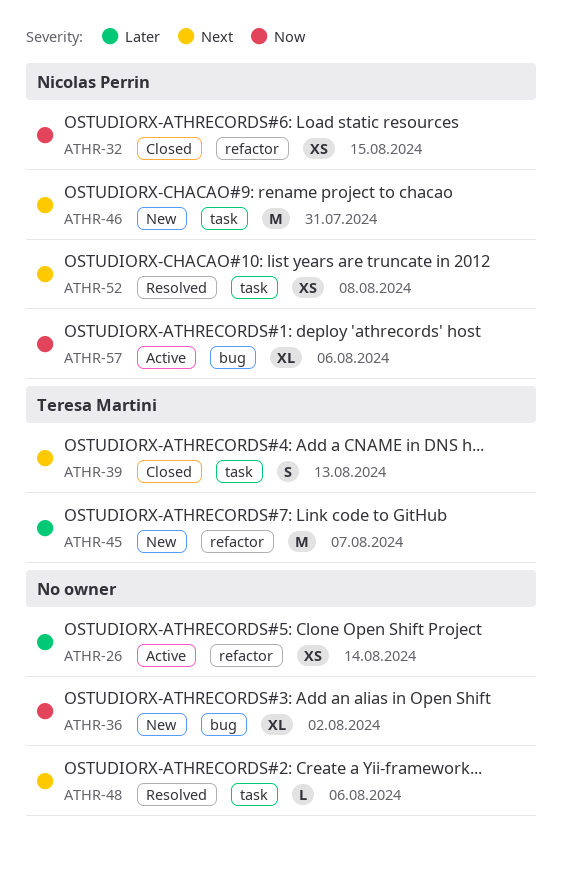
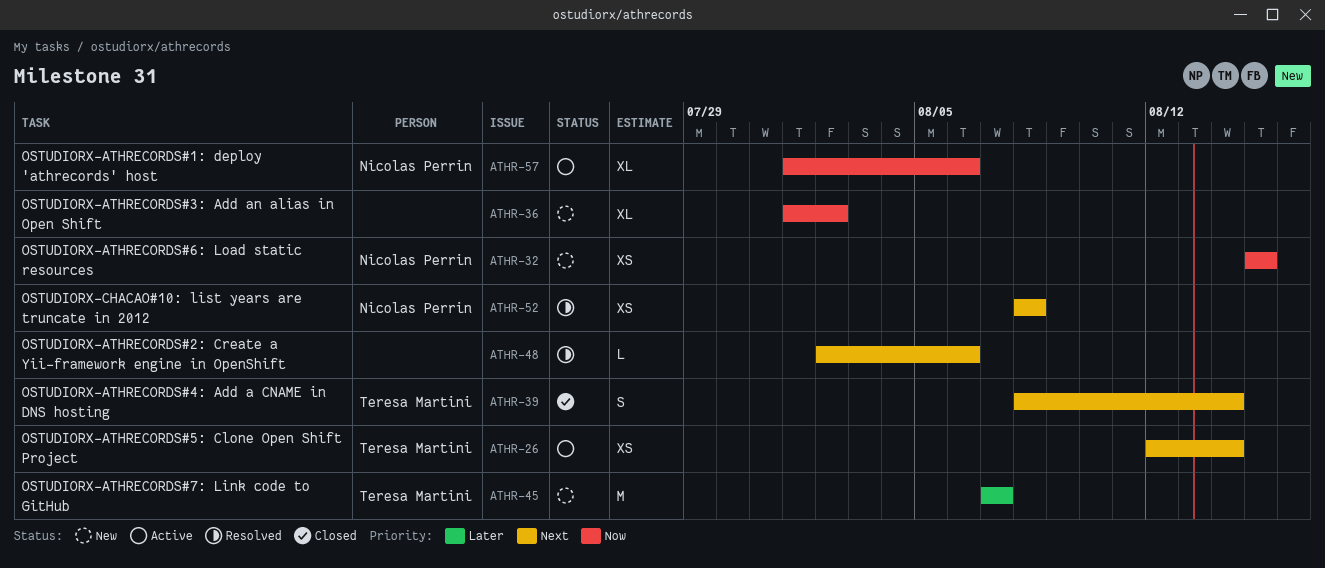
ATHR-26, owner: none -> Teresa Martini
ATHR-26, priority: Later -> Next
ATHR-32, status: Closed -> New
ATHR-39, due: Aug 13 -> Aug 14
ATHR-46: present -> none

